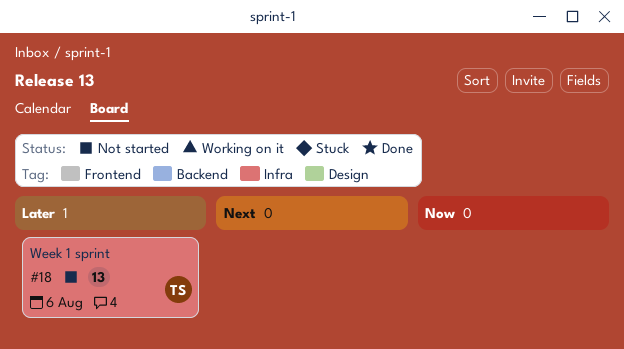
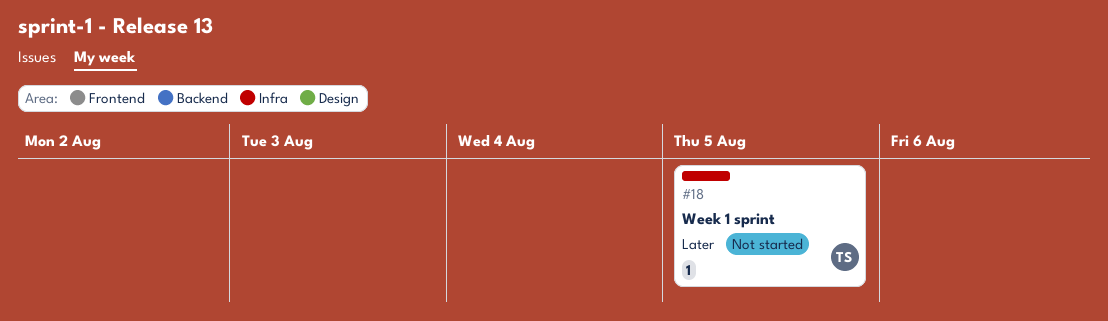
#18, estimate: 13 -> 1
#18, due: Aug 6 -> Aug 5

